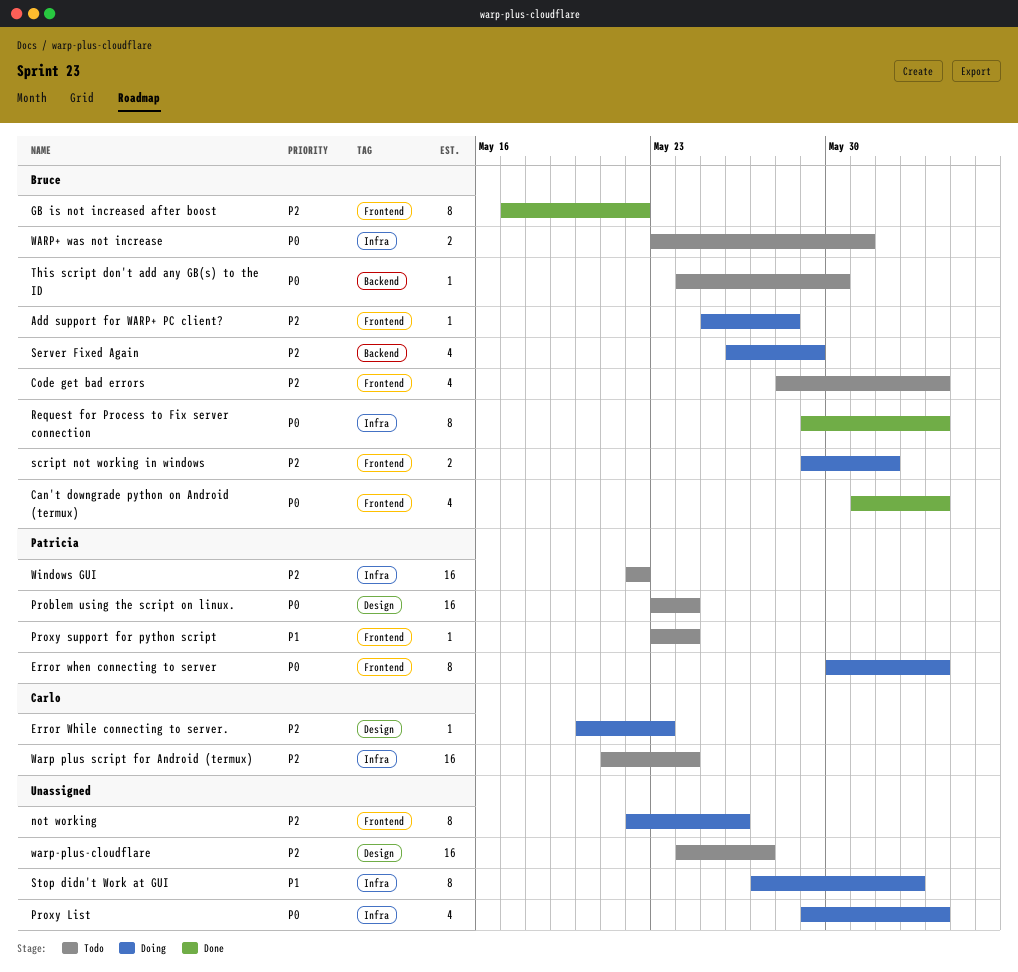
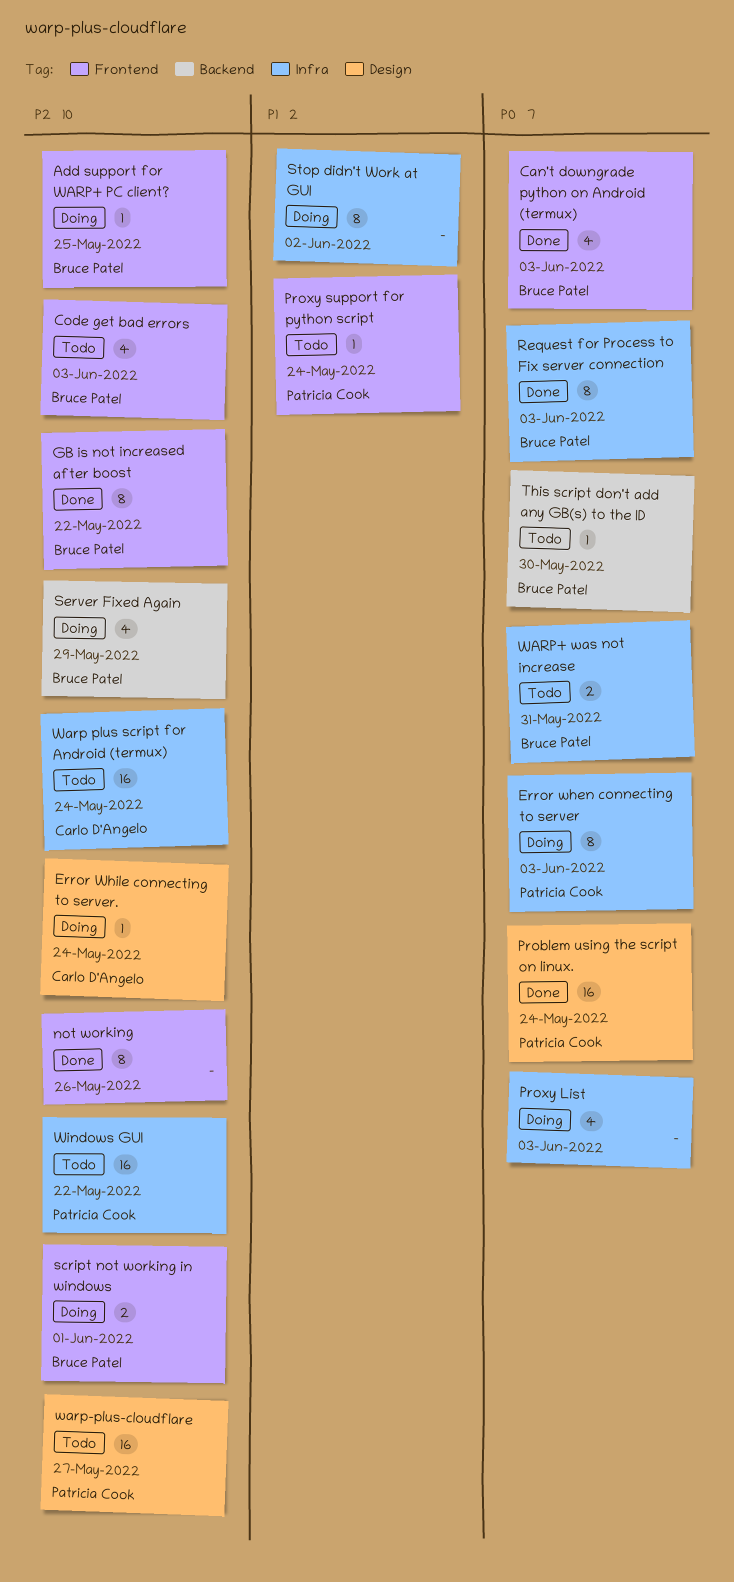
Add support for WARP+ PC client?, due: May 28 -> May 25
Error when connecting to server, label: Frontend -> Infra
Error While connecting to server., due: May 23 -> May 24
not working, status: Doing -> Done
Problem using the script on linux., status: Todo -> Done
warp-plus-cloudflare, owner: none -> Patricia Cook

